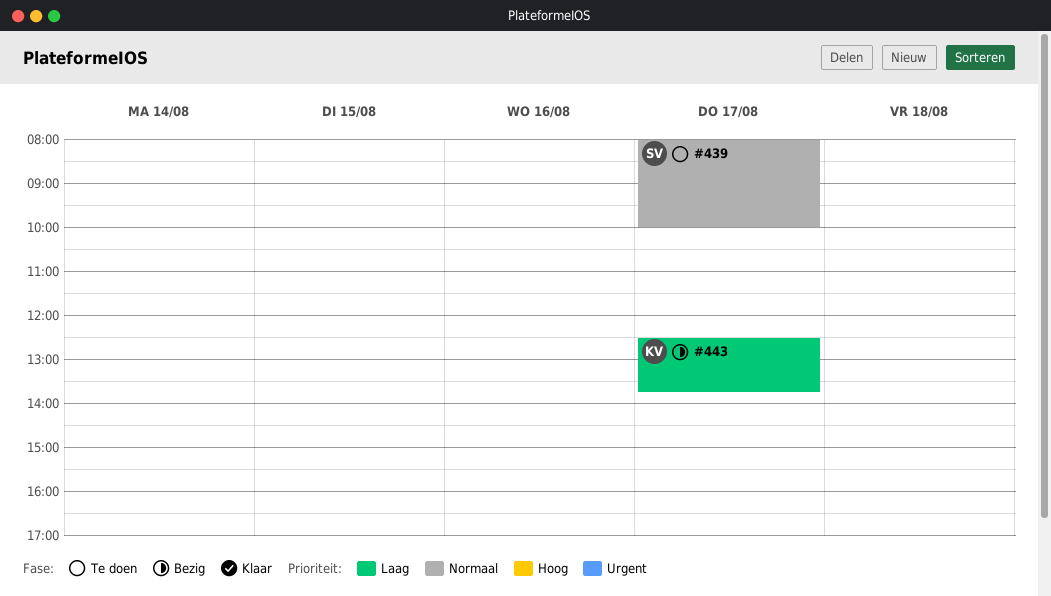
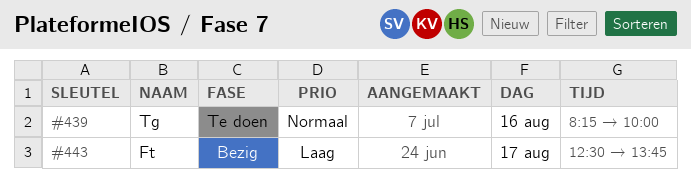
#439, day: Aug 17 -> Aug 16
#439, begins: 08:00 -> 08:15

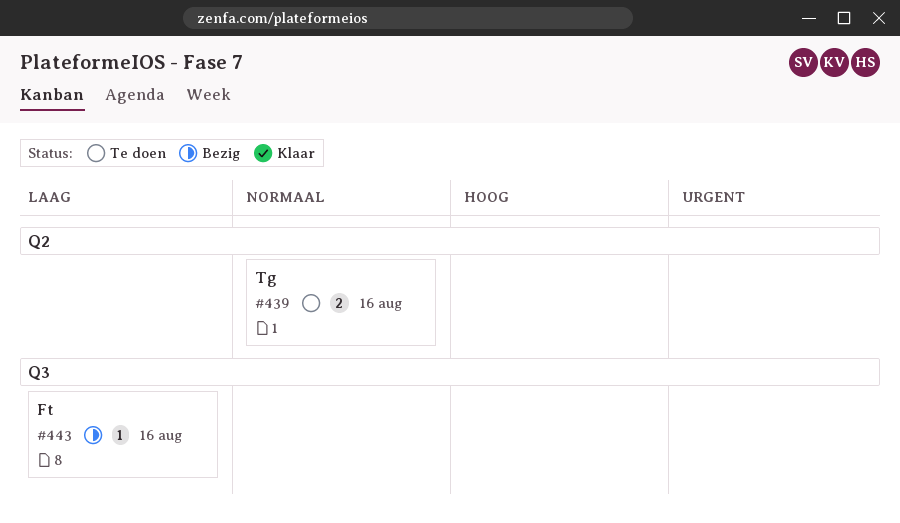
#443, day: Aug 17 -> Aug 16

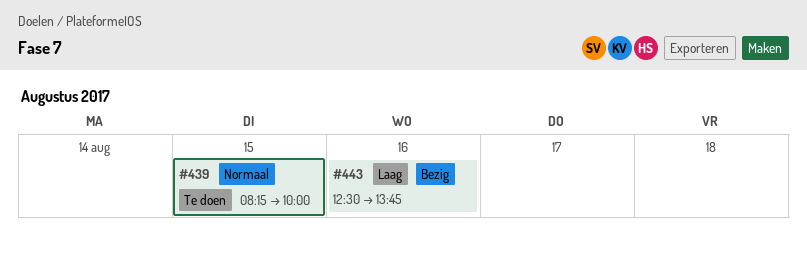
#439, day: Aug 16 -> Aug 15

